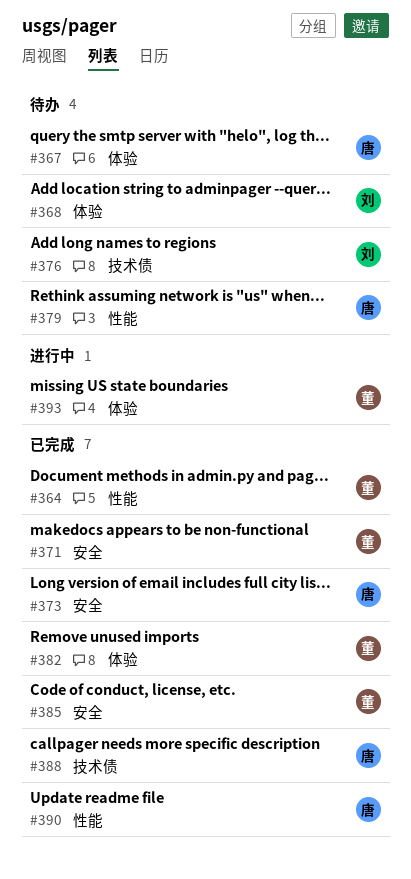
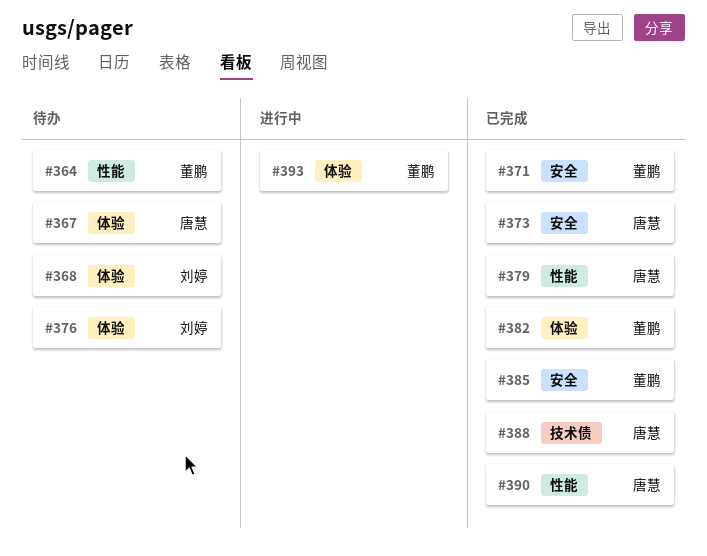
#364, status: 已完成 -> 待办
#376, label: 技术债 -> 体验
#379, status: 待办 -> 已完成

